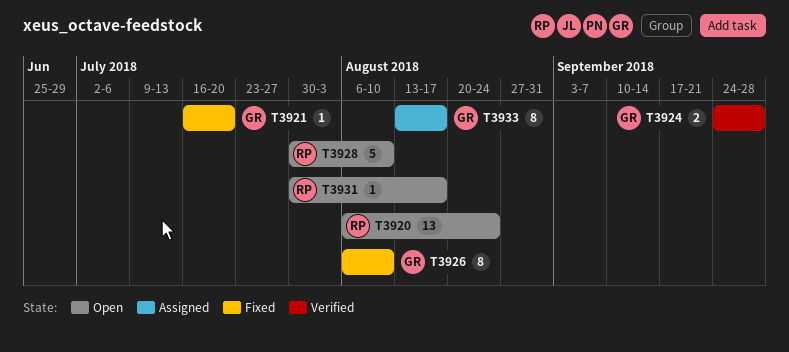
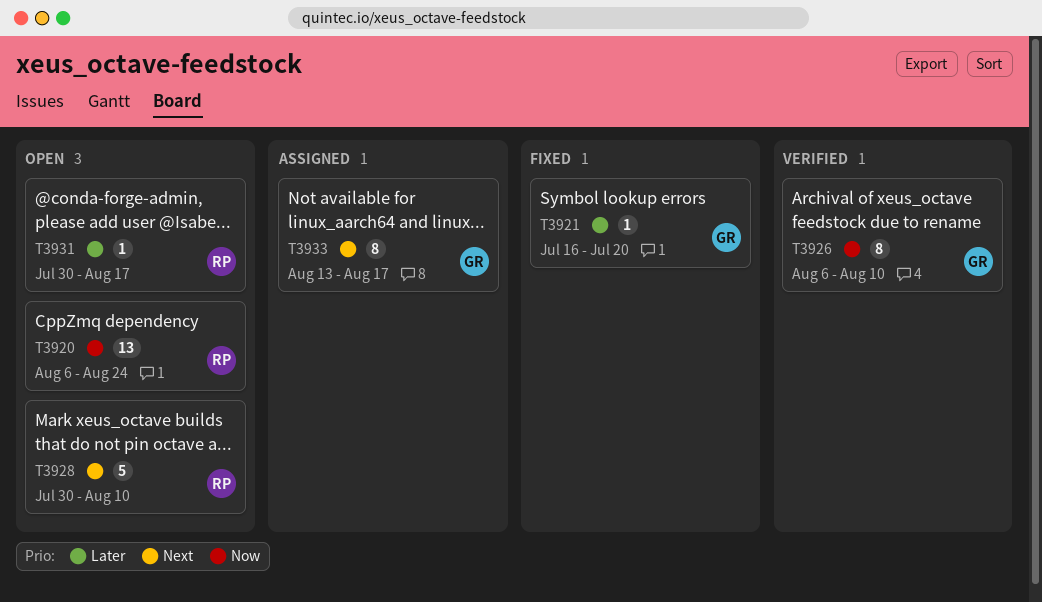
T3924: present -> none
T3926, status: Fixed -> Verified

